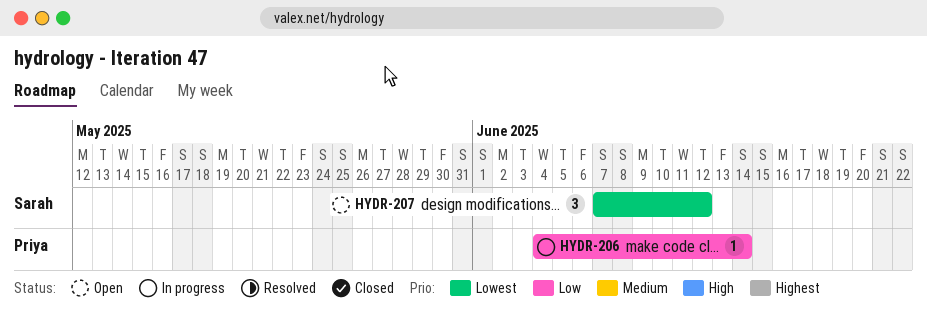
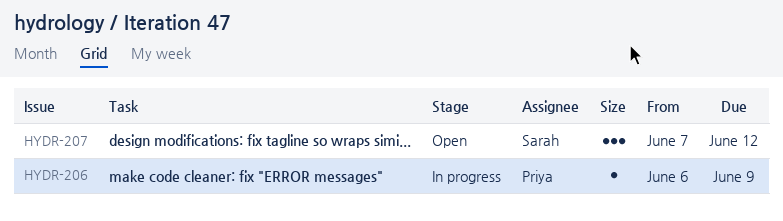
HYDR-206, start: Jun 4 -> Jun 6
HYDR-206, due: Jun 14 -> Jun 9

